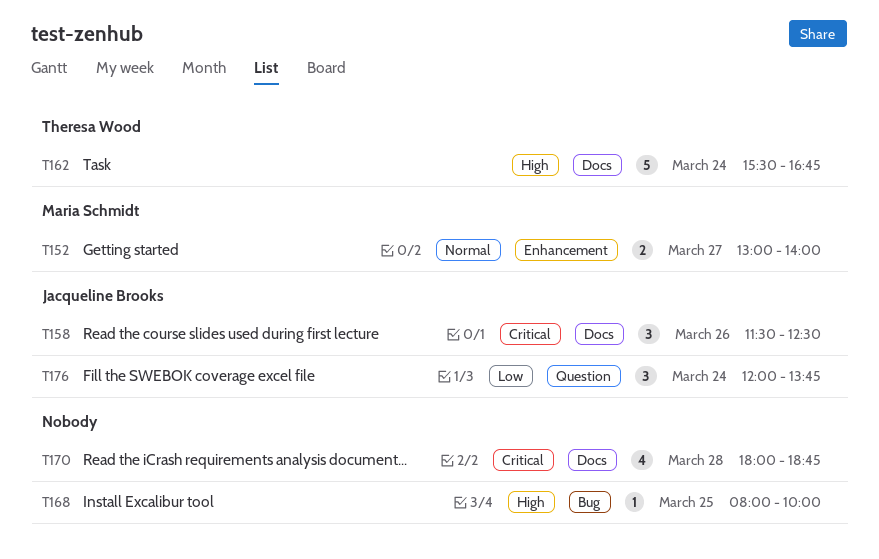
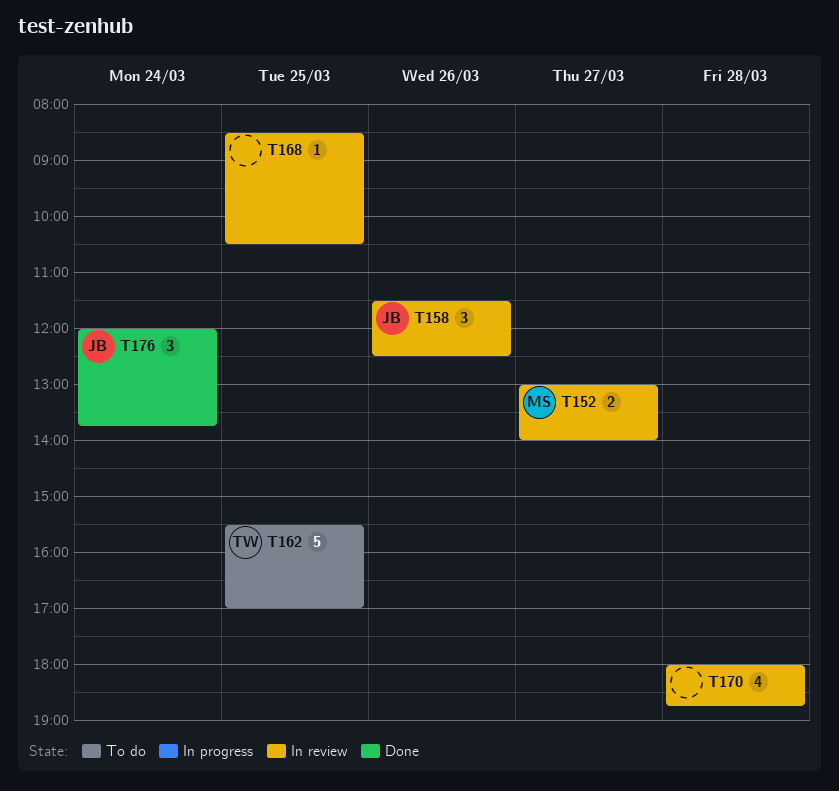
T162, day: Mar 24 -> Mar 25
T162, ends: 16:45 -> 17:00
T168, begins: 08:00 -> 08:30
T168, ends: 10:00 -> 10:30

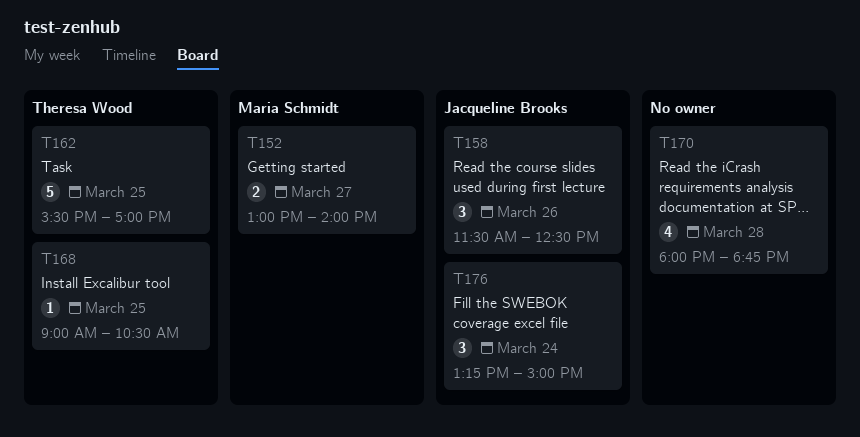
T168, owner: none -> Theresa Wood
T168, begins: 08:30 -> 09:00
T176, begins: 12:00 -> 13:15
T176, ends: 13:45 -> 15:00

